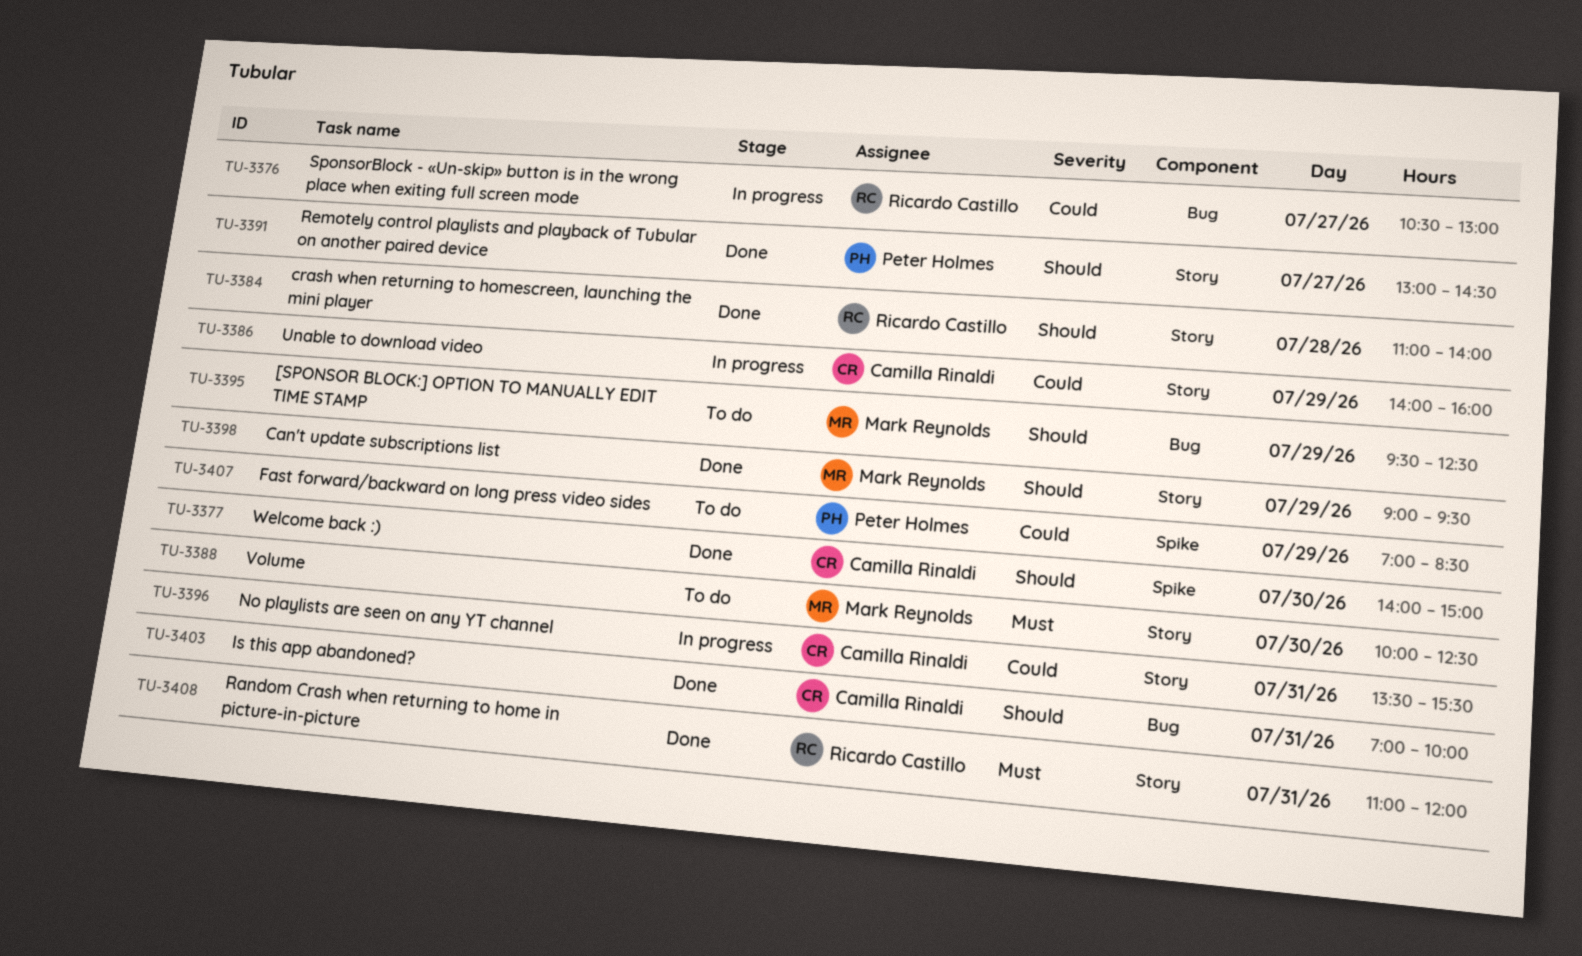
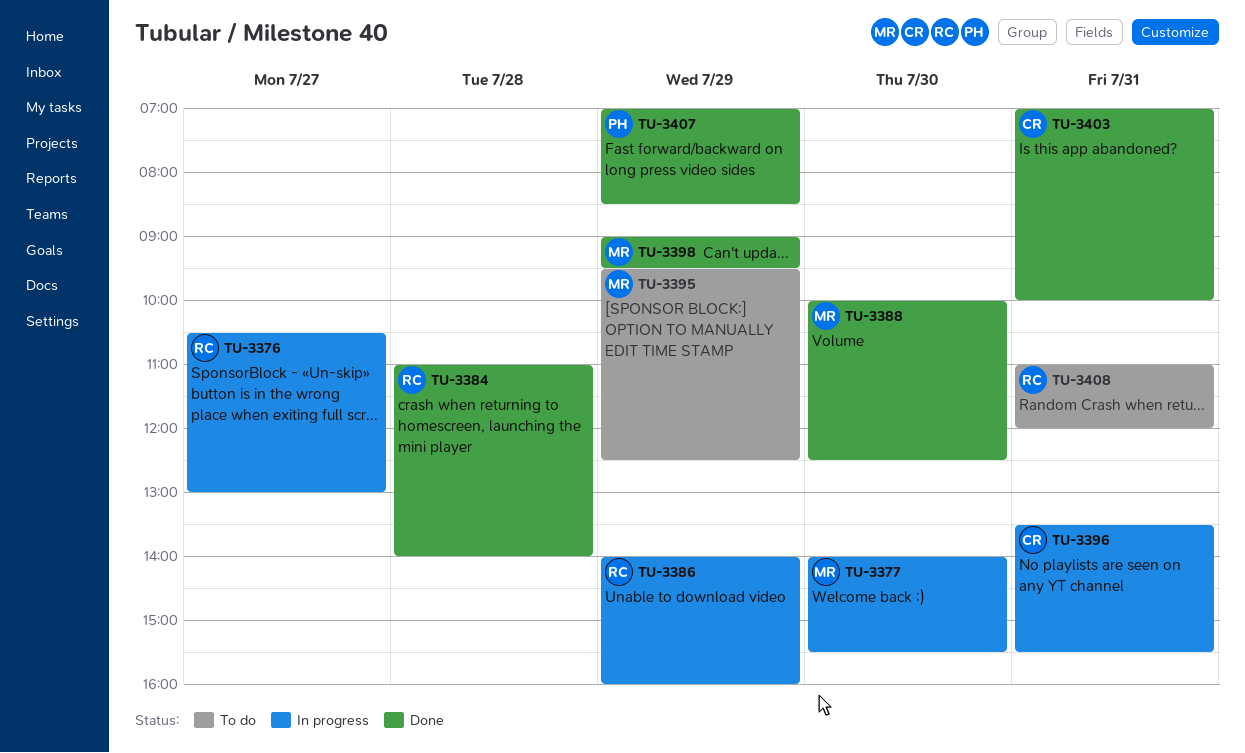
TU-3377, status: Done -> In progress
TU-3377, owner: Camilla Rinaldi -> Mark Reynolds
TU-3377, ends: 15:00 -> 15:30
TU-3386, owner: Camilla Rinaldi -> Ricardo Castillo
TU-3388, status: To do -> Done
TU-3391: present -> none
TU-3407, status: To do -> Done
TU-3408, status: Done -> To do

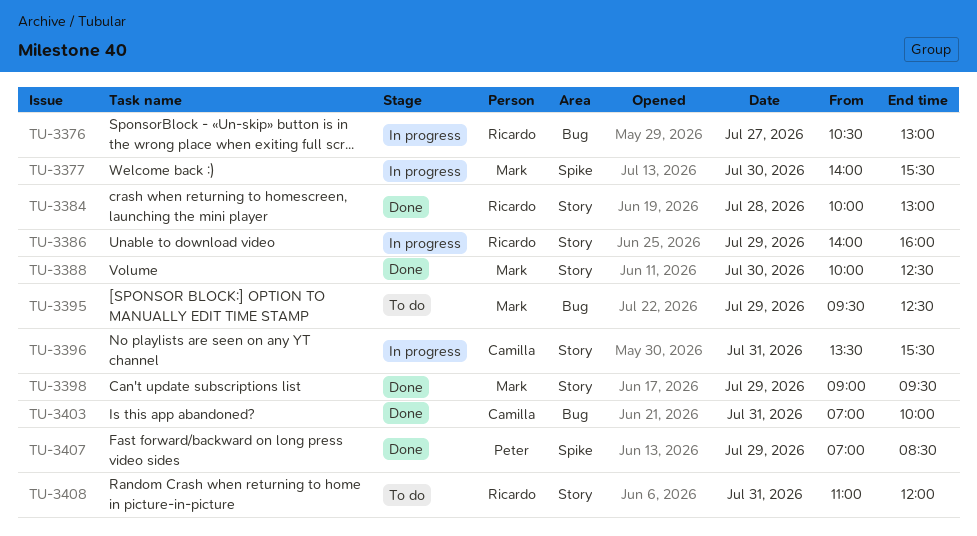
TU-3384, begins: 11:00 -> 10:00
TU-3384, ends: 14:00 -> 13:00

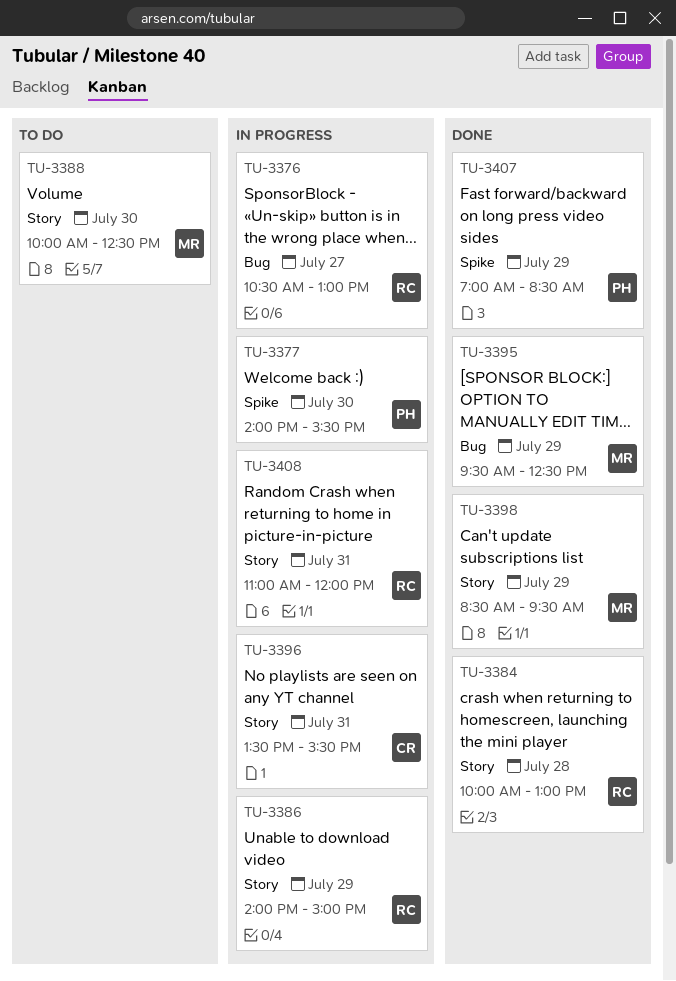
TU-3377, owner: Mark -> Peter
TU-3386, ends: 16:00 -> 15:00
TU-3388, status: Done -> To do
TU-3395, status: To do -> Done
TU-3398, begins: 09:00 -> 08:30
TU-3403: present -> none
TU-3408, status: To do -> In progress

